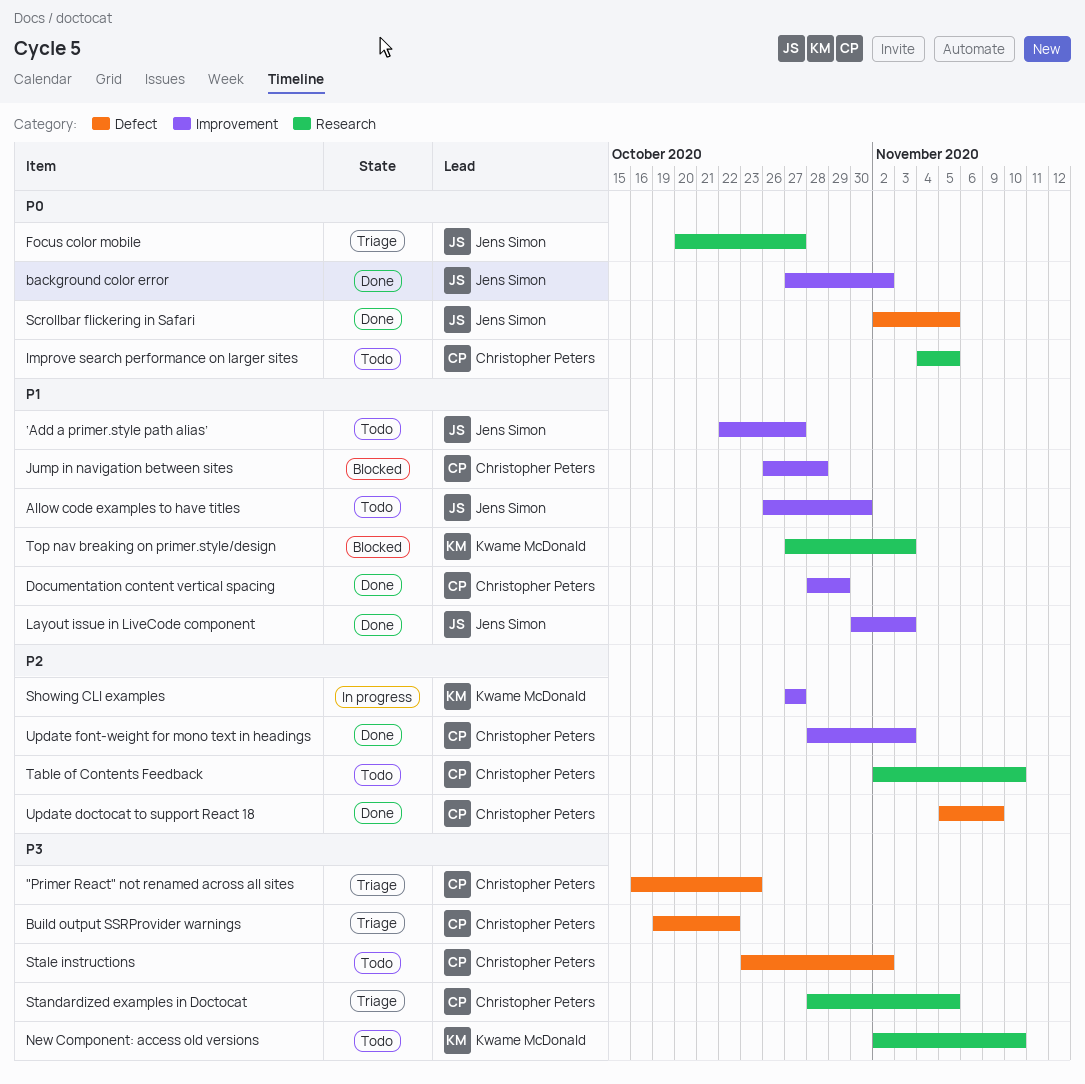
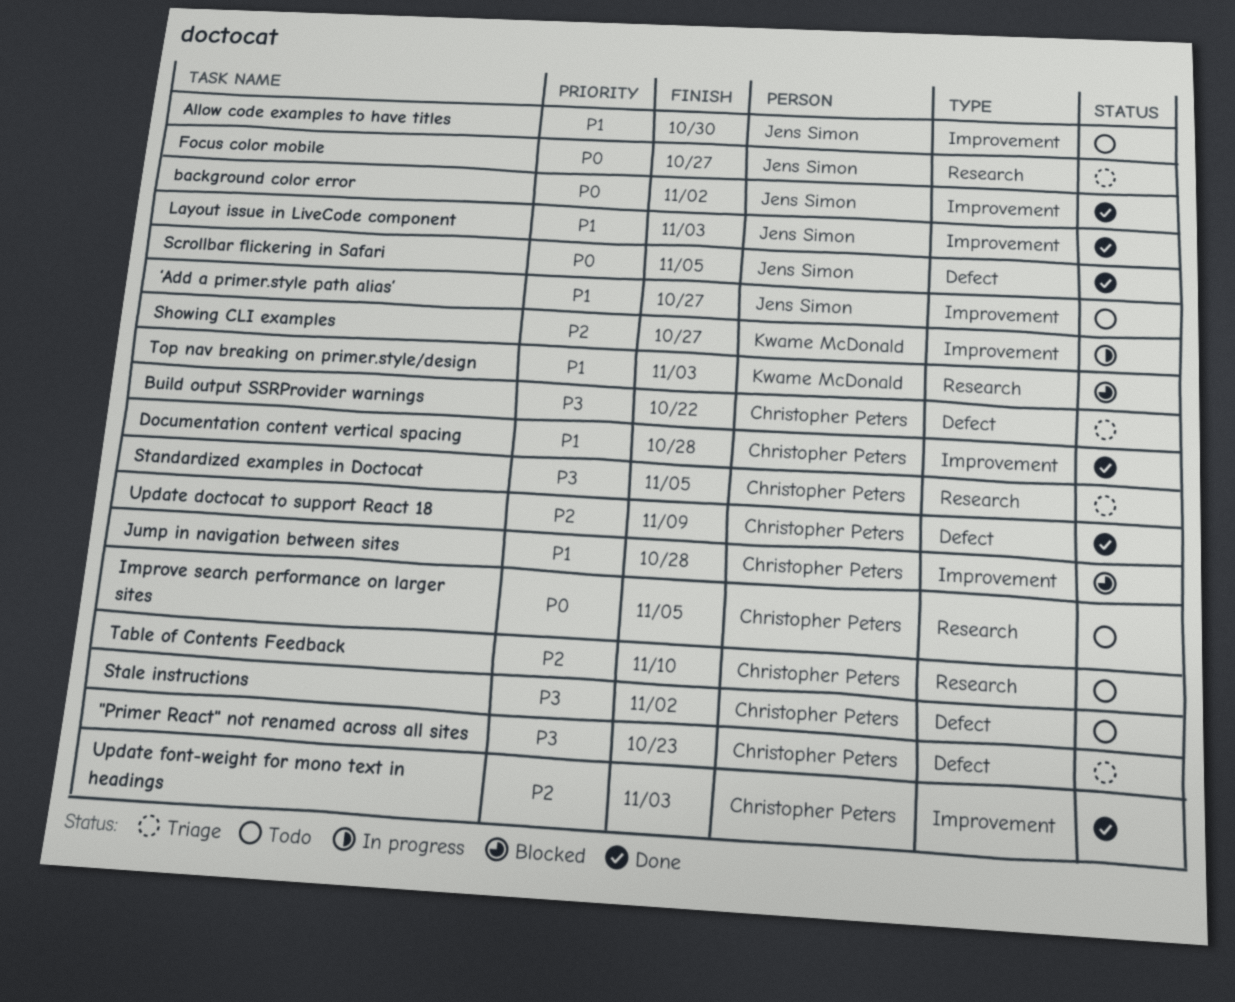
Documentation content vertical spacing, due: Oct 29 -> Oct 28
New Component: access old versions: present -> none

